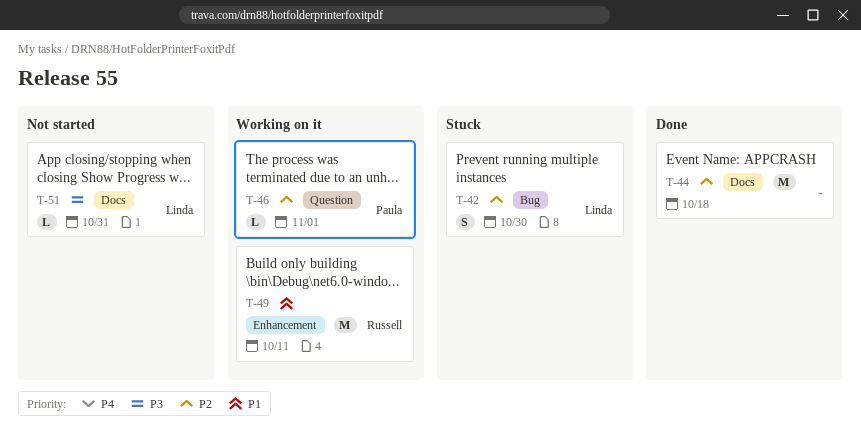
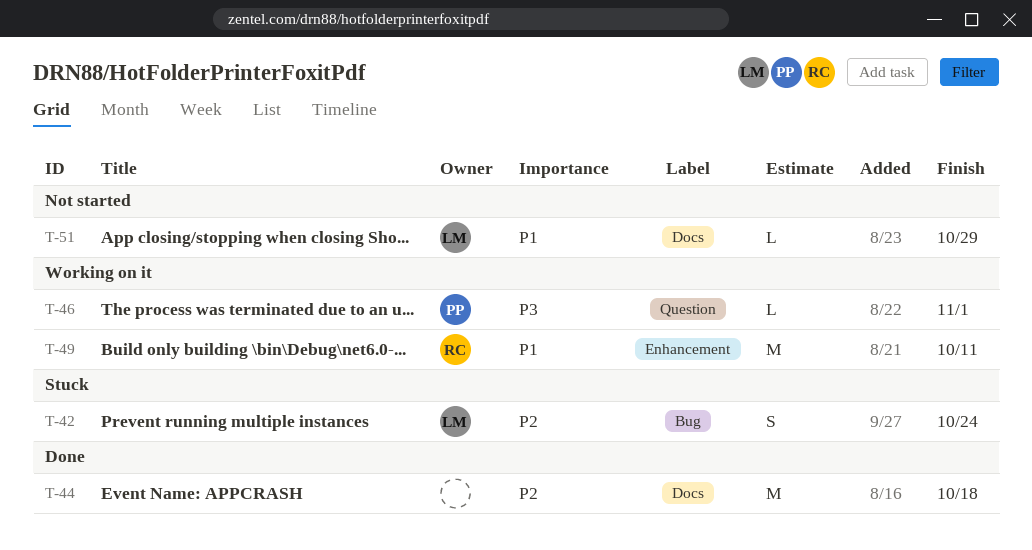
T-42, due: Oct 30 -> Oct 24
T-46, priority: P2 -> P3
T-51, priority: P3 -> P1
T-51, due: Oct 31 -> Oct 29

